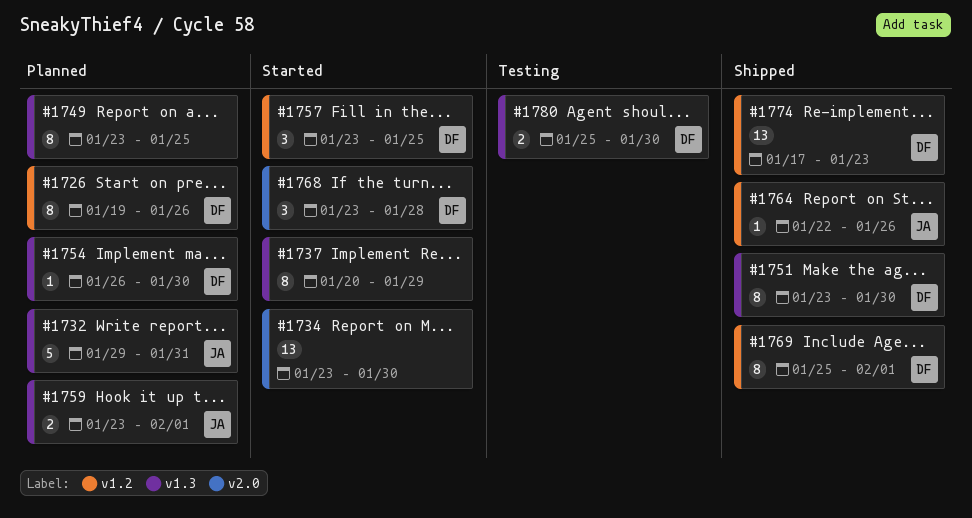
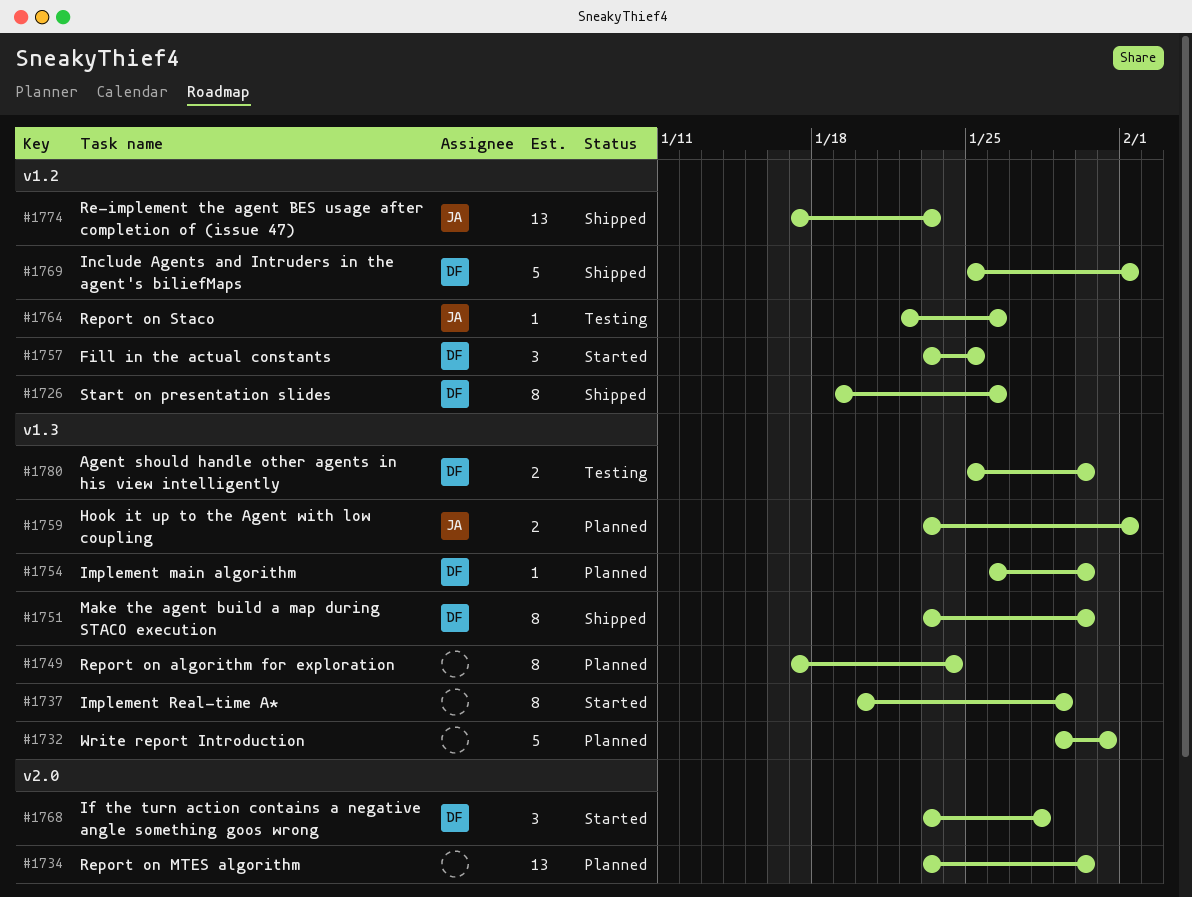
#1726, status: Planned -> Shipped
#1732, owner: JA -> none
#1734, status: Started -> Planned
#1749, start: Jan 23 -> Jan 17
#1749, due: Jan 25 -> Jan 24
#1764, status: Shipped -> Testing
#1769, estimate: 8 -> 5
#1774, owner: DF -> JA

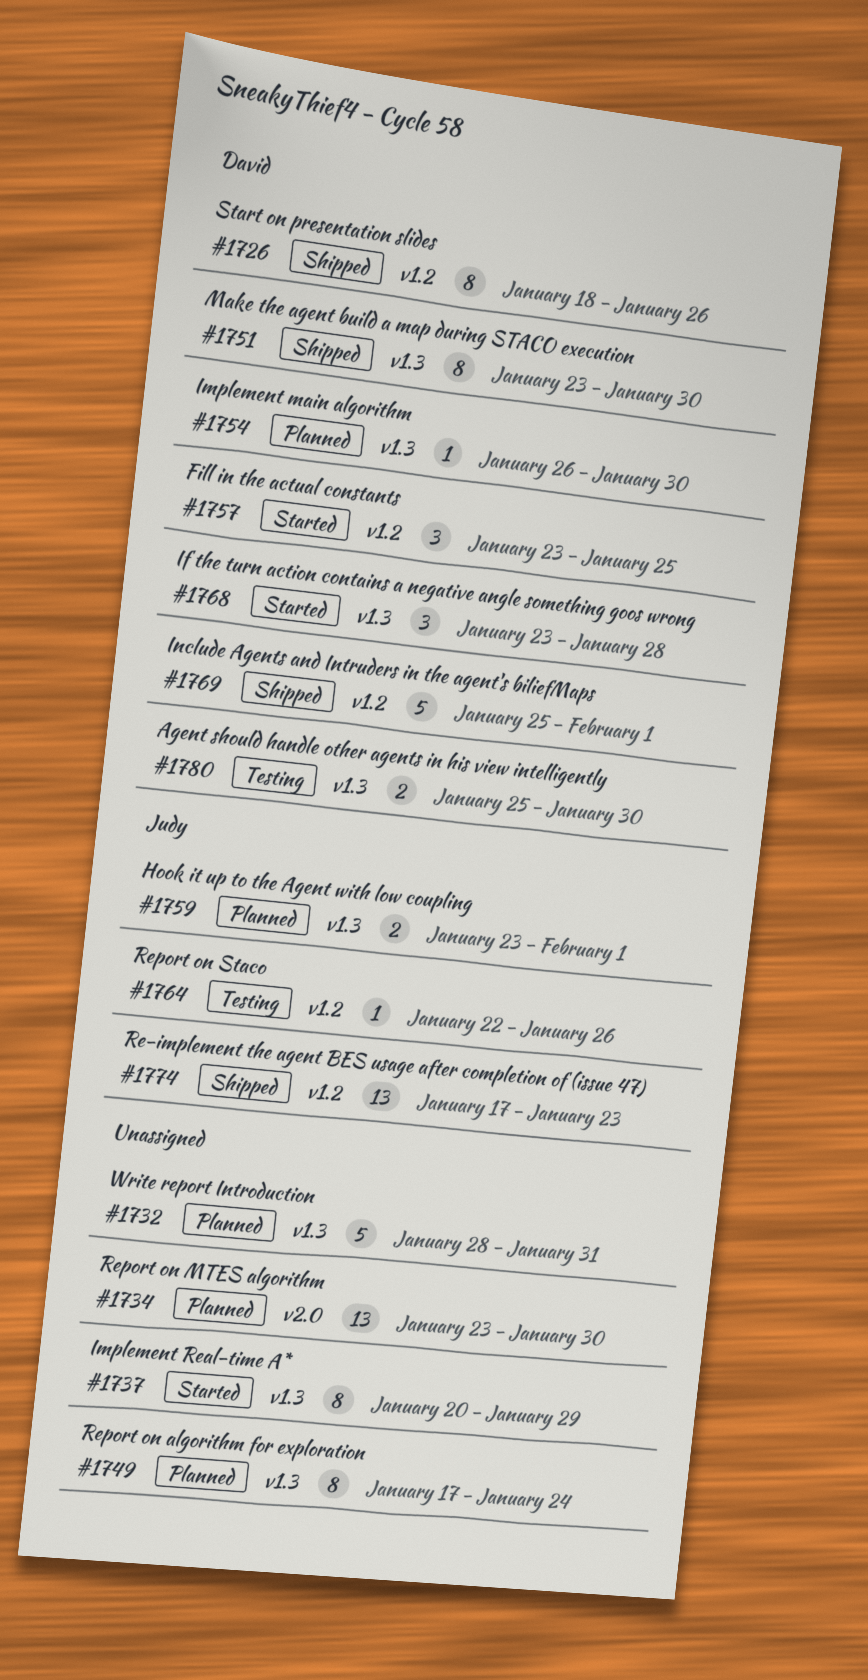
#1726, start: Jan 19 -> Jan 18
#1732, start: Jan 29 -> Jan 28
#1768, label: v2.0 -> v1.3

